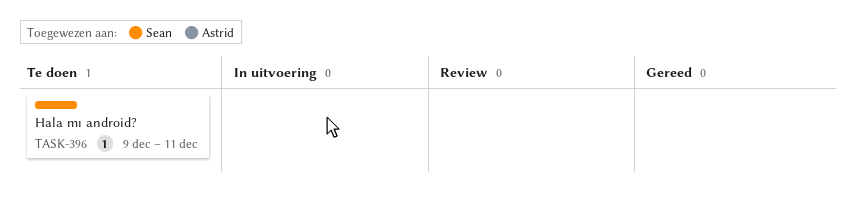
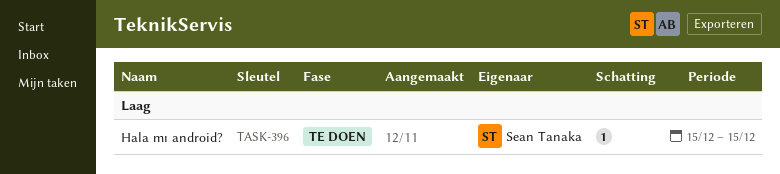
TASK-396, start: Dec 9 -> Dec 15
TASK-396, due: Dec 11 -> Dec 15

